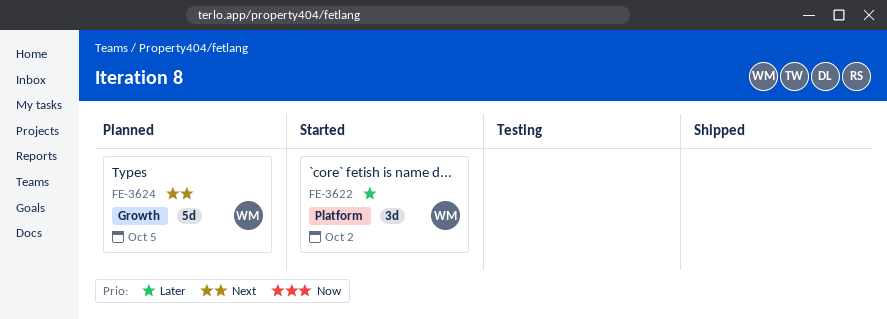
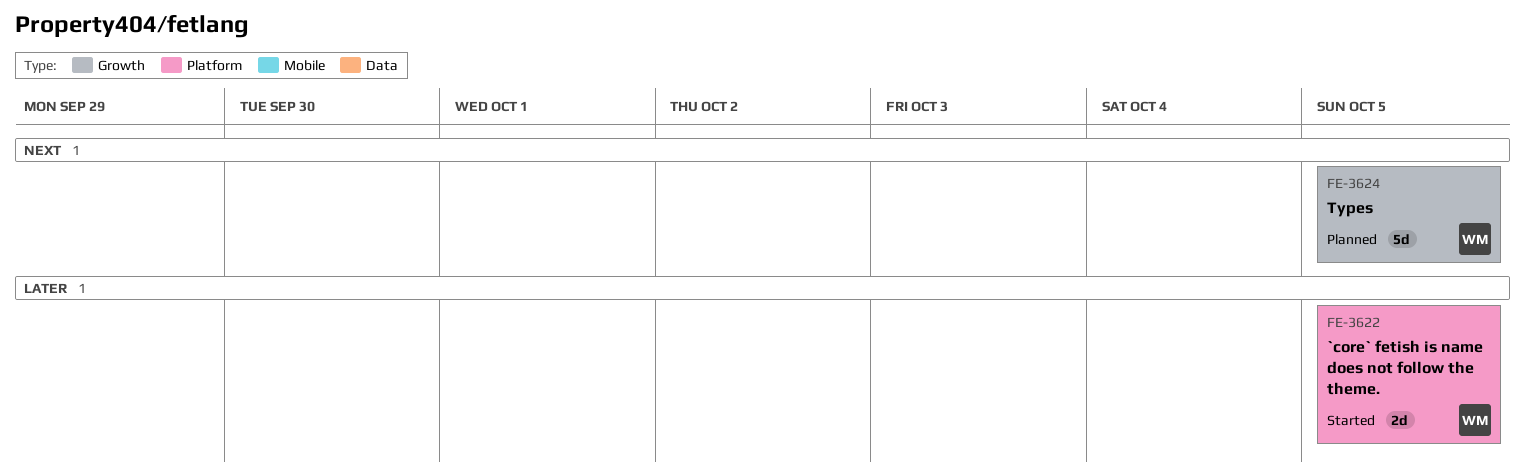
FE-3622, estimate: 3d -> 2d
FE-3622, due: Oct 2 -> Oct 5

